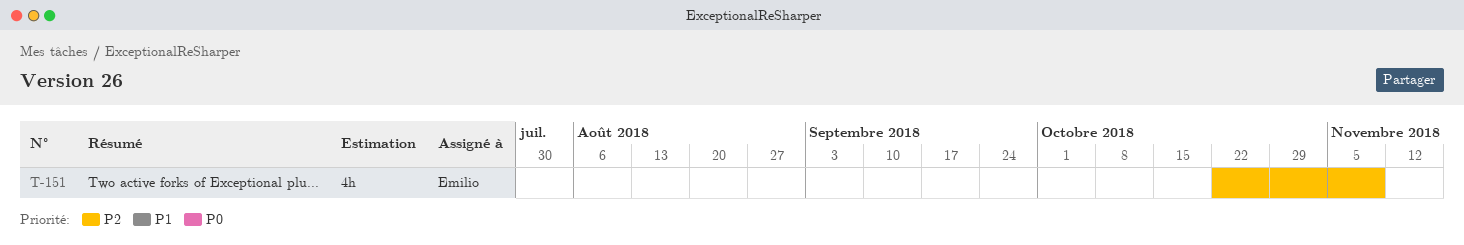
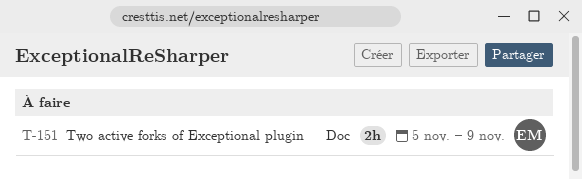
T-151, estimate: 4h -> 2h
T-151, start: Oct 22 -> Nov 5

